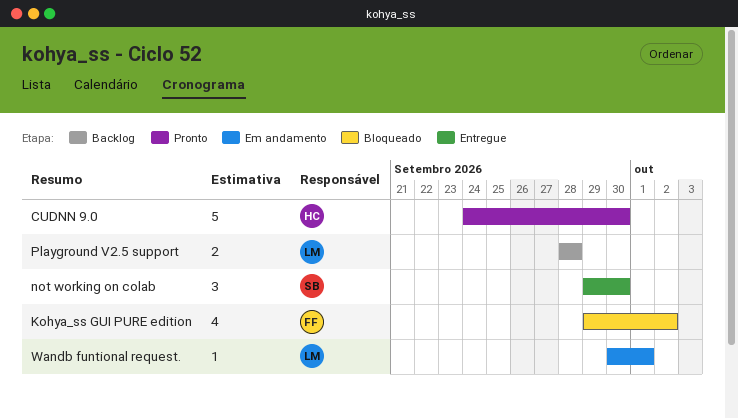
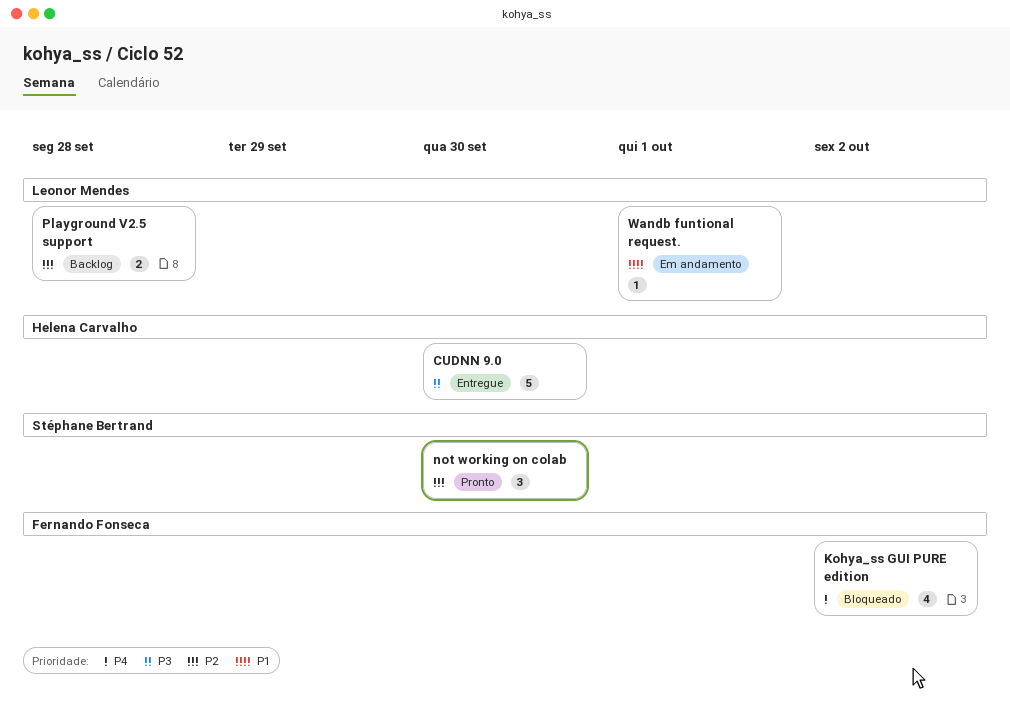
CUDNN 9.0, status: Pronto -> Entregue
not working on colab, status: Entregue -> Pronto

